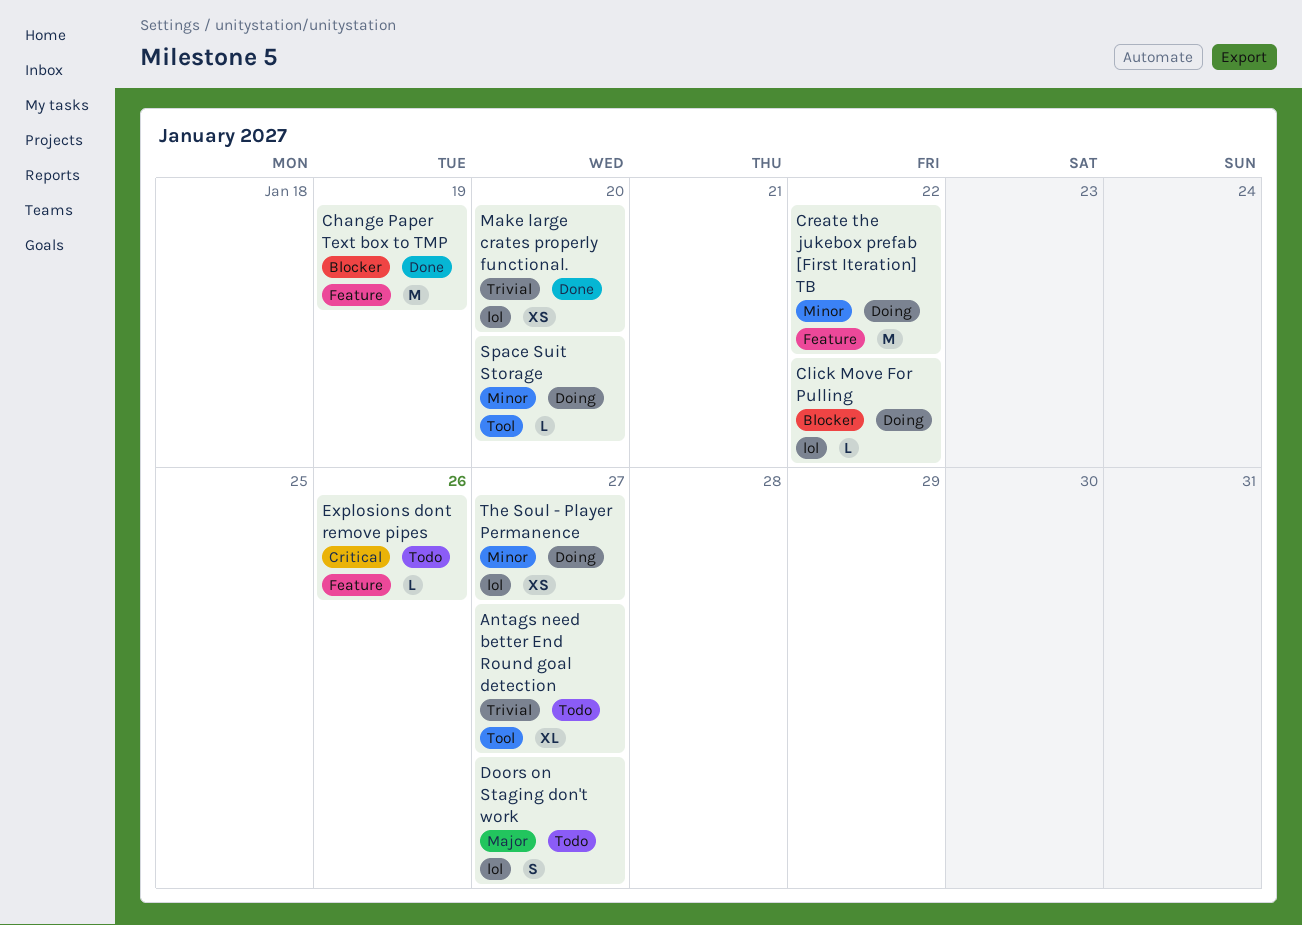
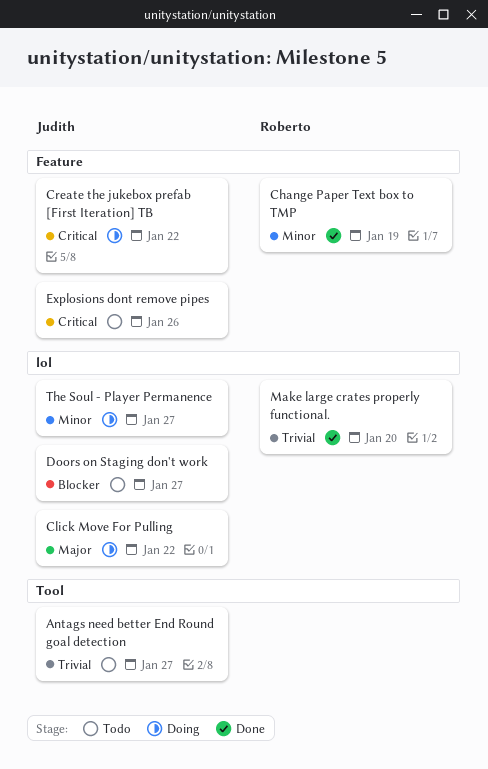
Change Paper Text box to TMP, priority: Blocker -> Minor
Click Move For Pulling, priority: Blocker -> Major
Create the jukebox prefab [First Iteration] TB, priority: Minor -> Critical
Doors on Staging don't work, priority: Major -> Blocker
Space Suit Storage: present -> none

